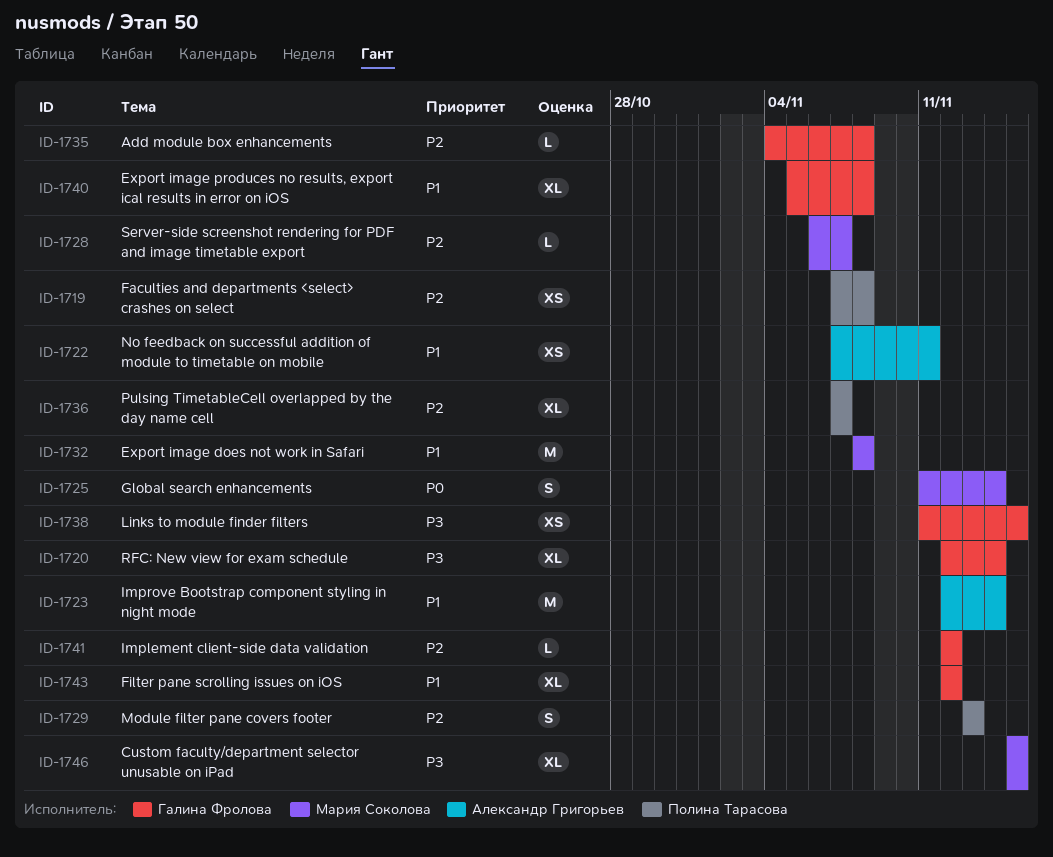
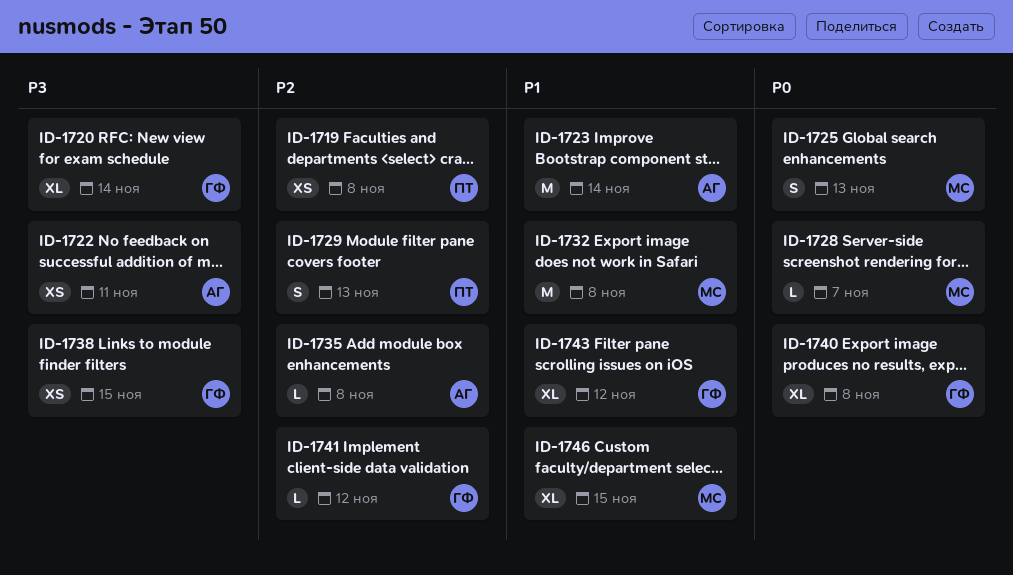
ID-1722, priority: P1 -> P3
ID-1725, due: Nov 14 -> Nov 13
ID-1728, priority: P2 -> P0
ID-1735, owner: Галина Фролова -> Александр Григорьев
ID-1736: present -> none
ID-1740, priority: P1 -> P0
ID-1746, priority: P3 -> P1

